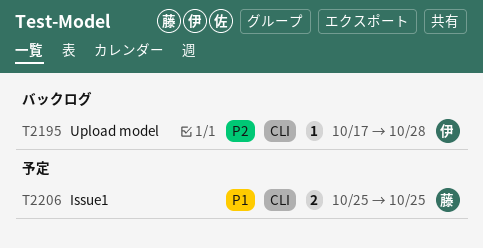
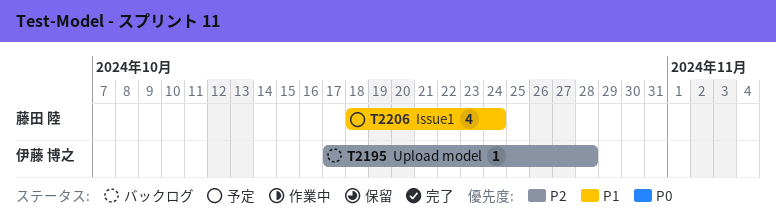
T2206, estimate: 2 -> 4
T2206, start: Oct 25 -> Oct 18
T2206, due: Oct 25 -> Oct 24

